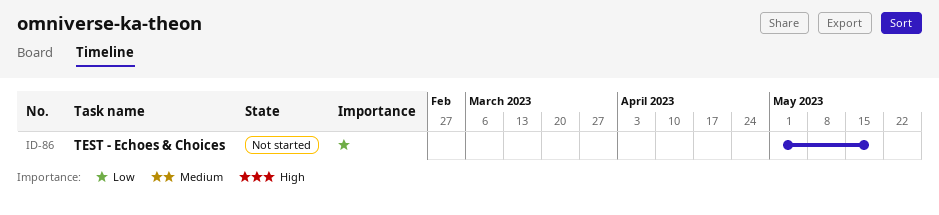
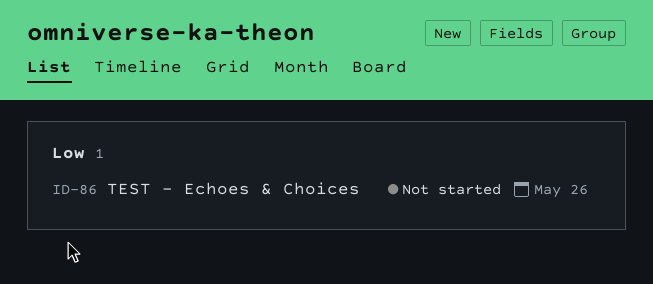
ID-86, due: May 19 -> May 26

